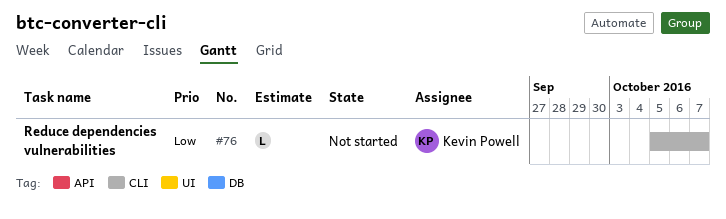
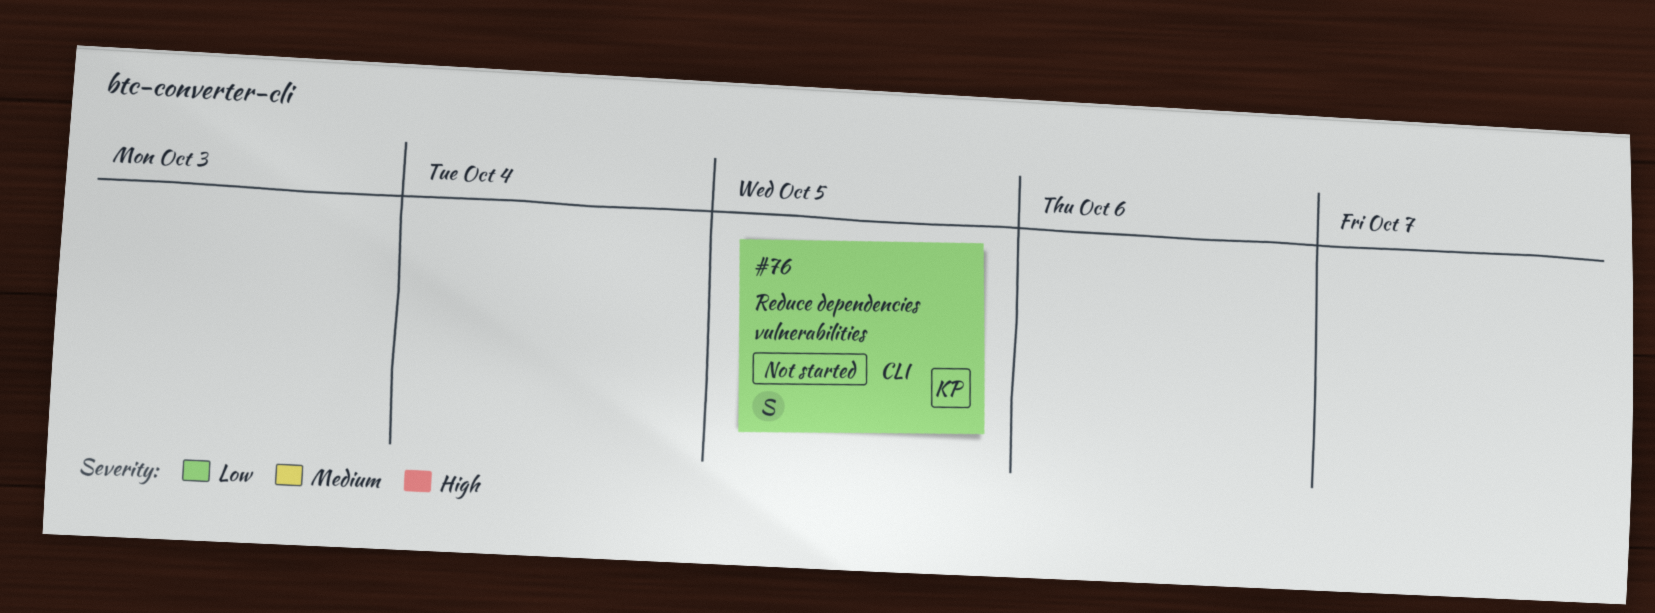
#76, estimate: L -> S
#76, due: Oct 7 -> Oct 5

